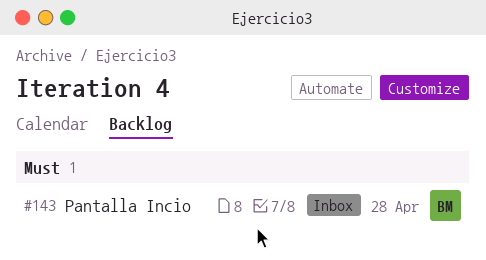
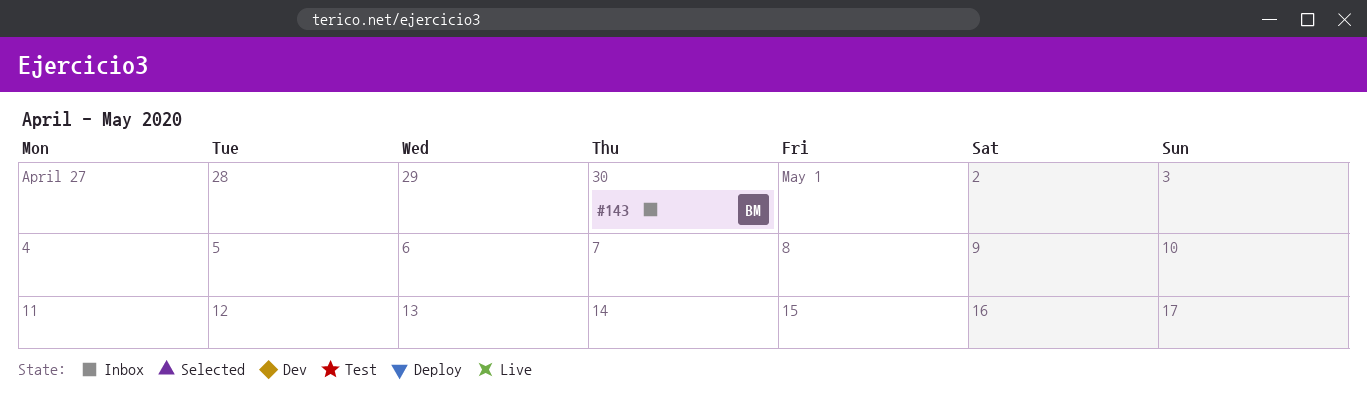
#143, due: Apr 28 -> Apr 30

